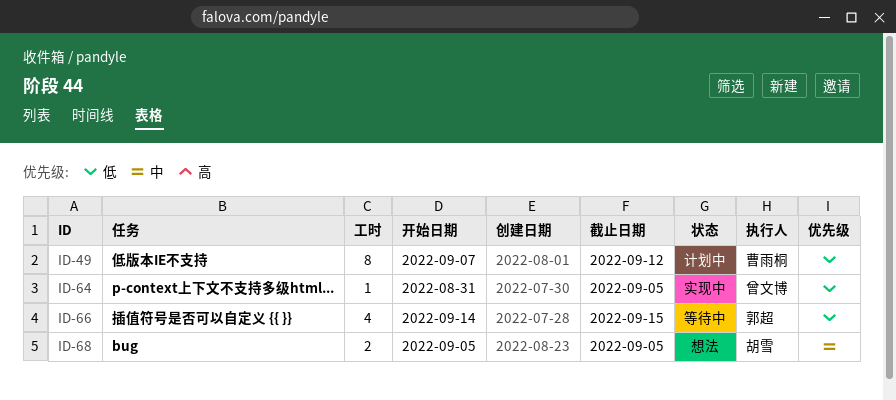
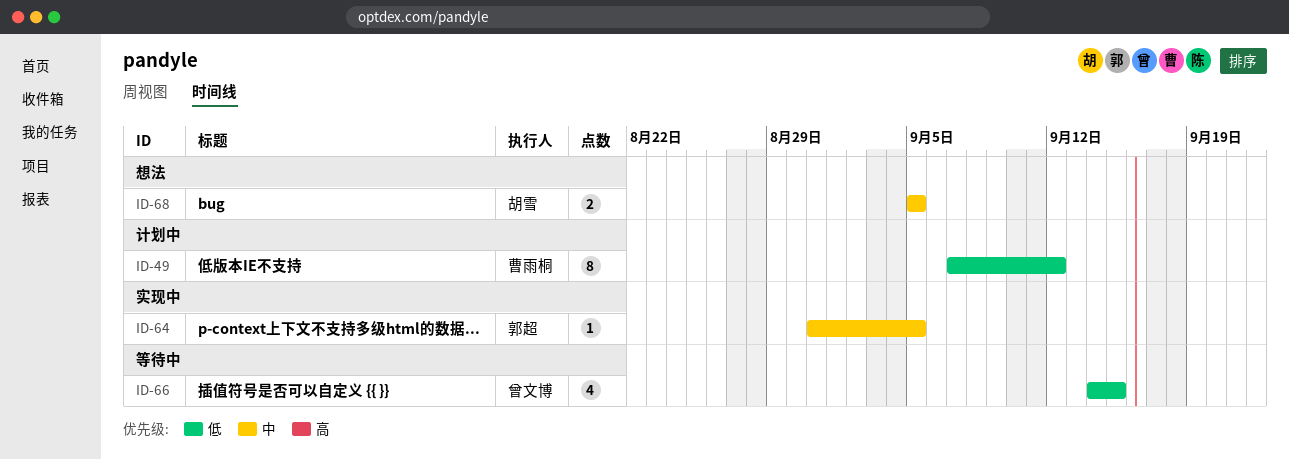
ID-64, owner: 曾文博 -> 郭超
ID-64, priority: 低 -> 中
ID-66, owner: 郭超 -> 曾文博

